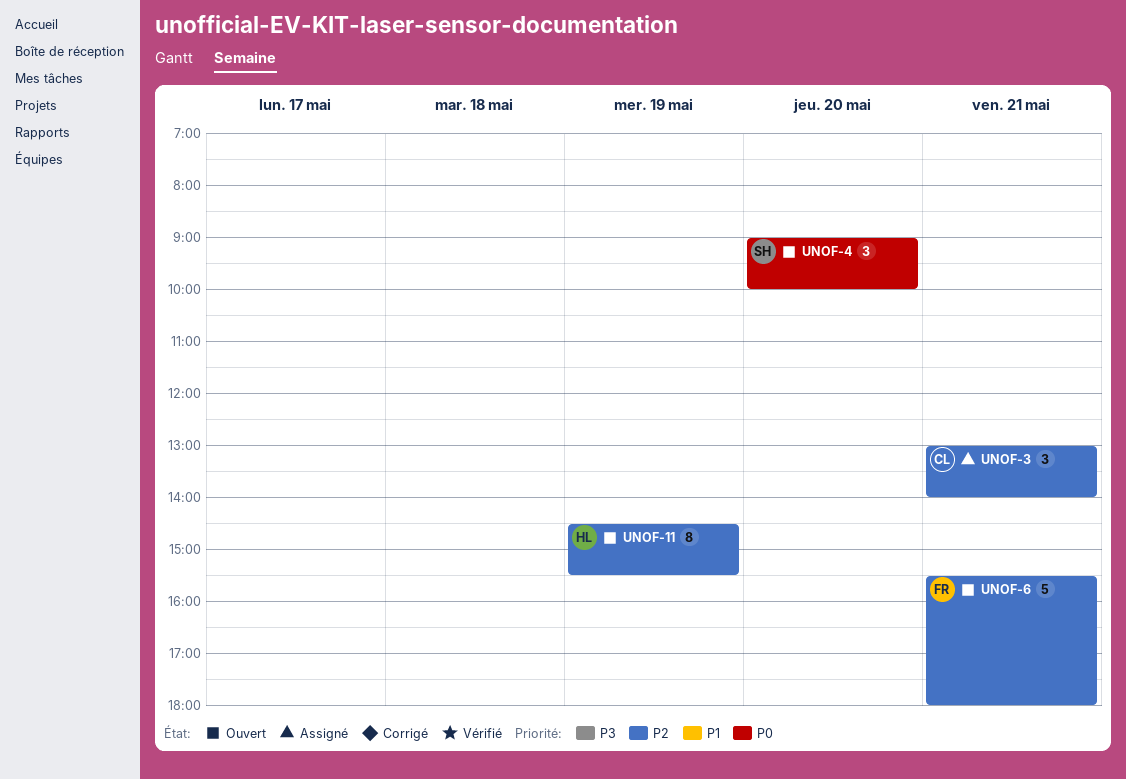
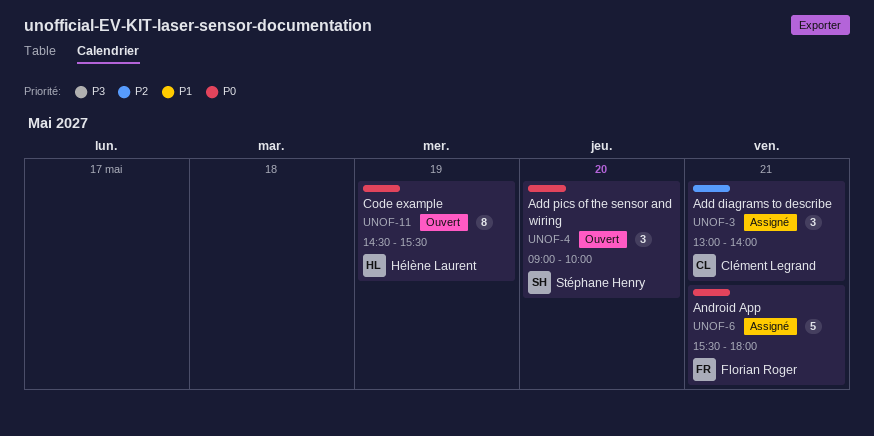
UNOF-6, status: Ouvert -> Assigné
UNOF-6, priority: P2 -> P0
UNOF-11, priority: P2 -> P0

